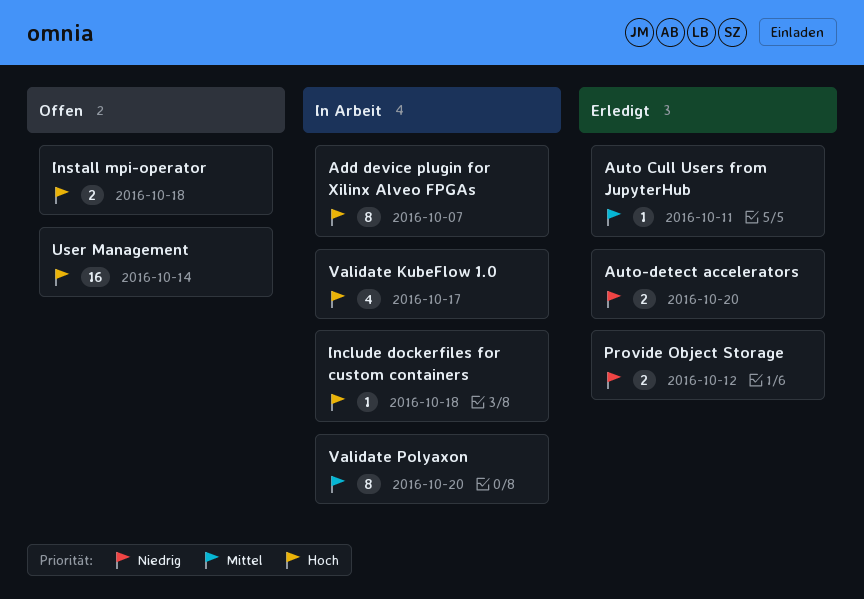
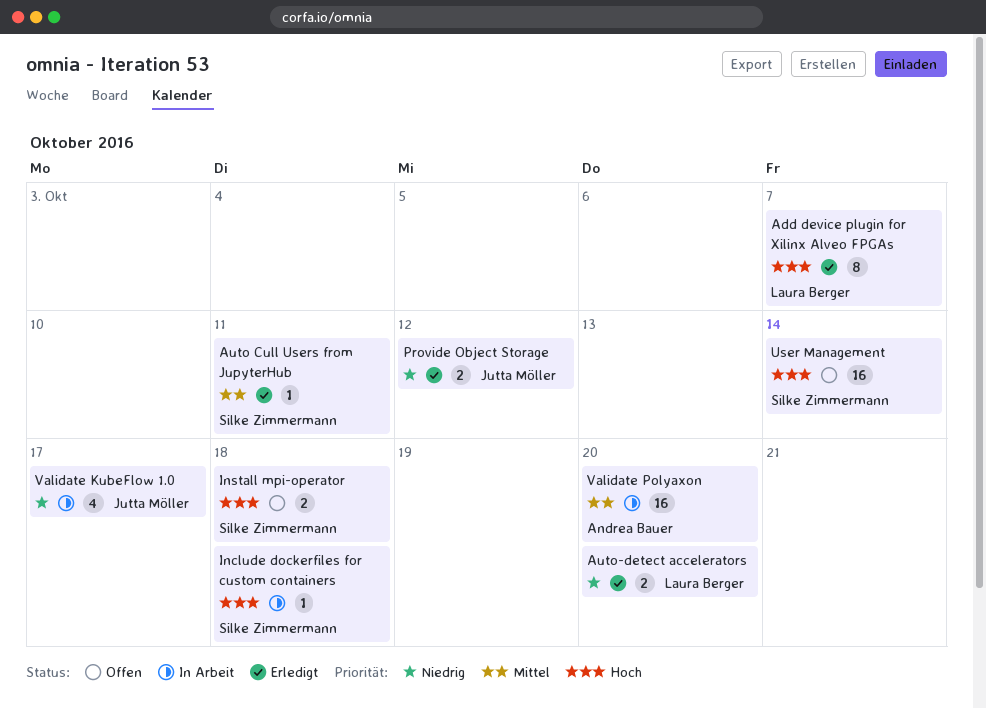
Add device plugin for Xilinx Alveo FPGAs, status: In Arbeit -> Erledigt
Validate KubeFlow 1.0, priority: Hoch -> Niedrig
Validate Polyaxon, estimate: 8 -> 16

